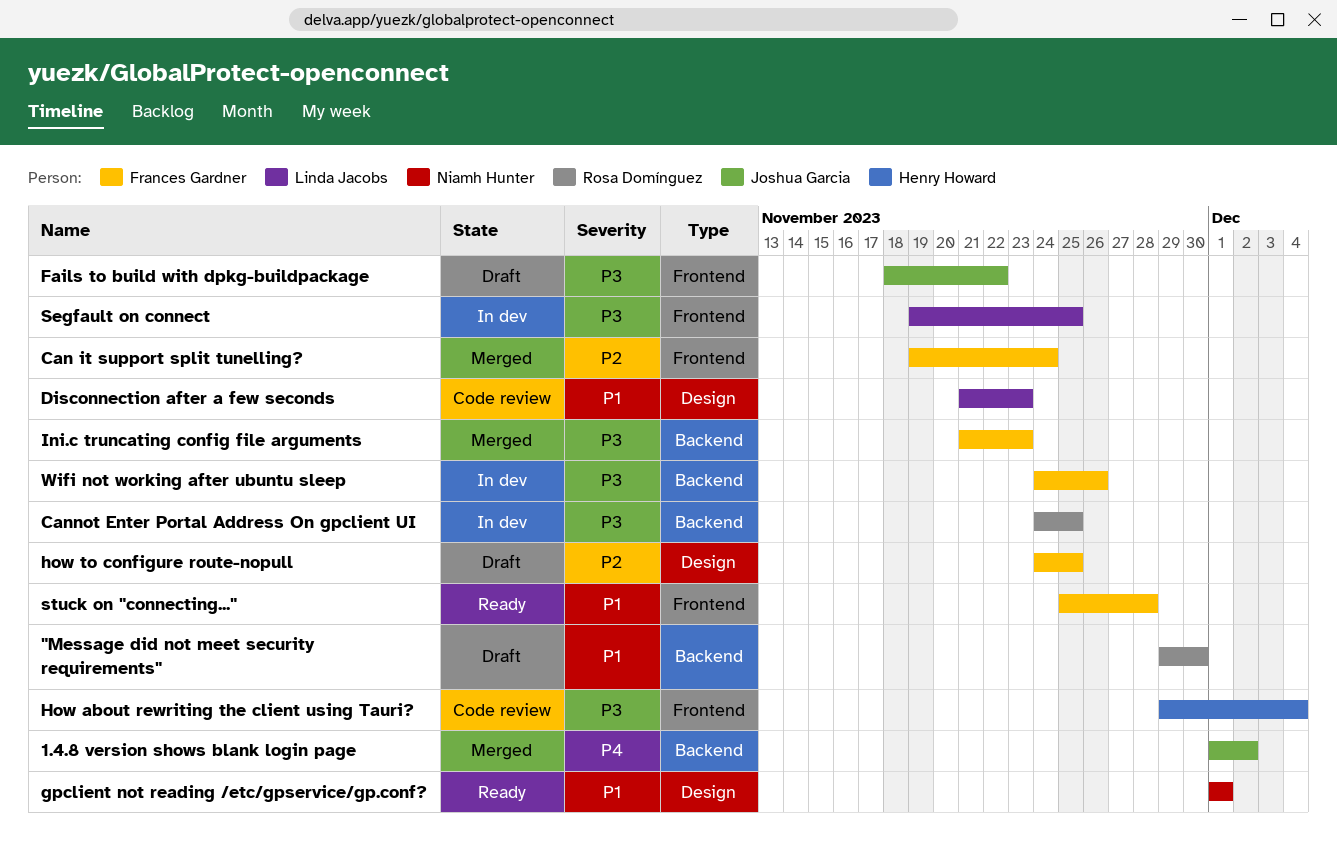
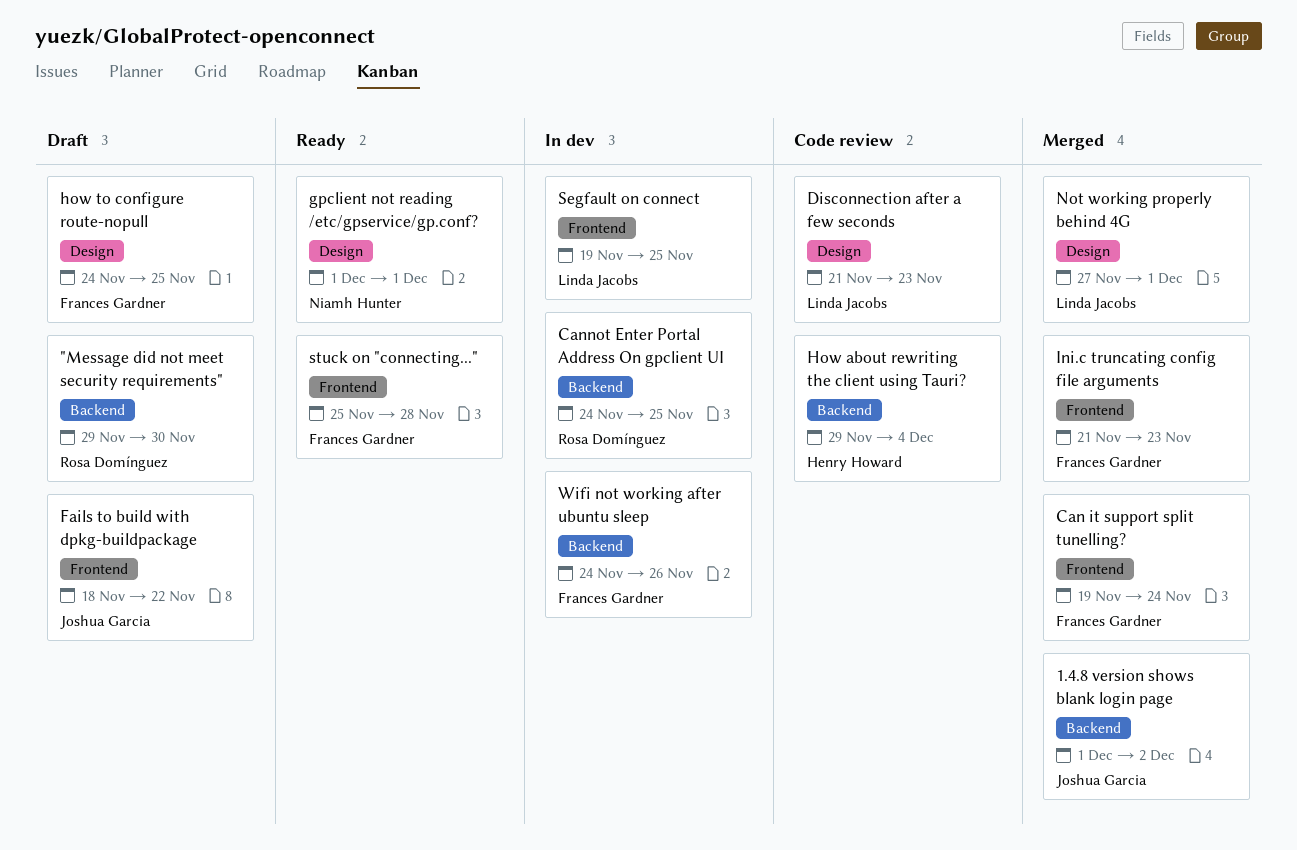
How about rewriting the client using Tauri?, label: Frontend -> Backend
Ini.c truncating config file arguments, label: Backend -> Frontend
Not working properly behind 4G: none -> present

